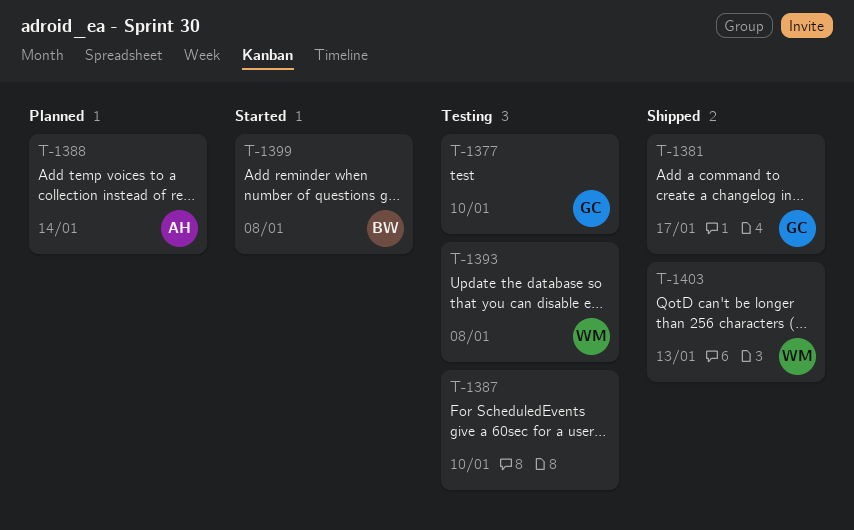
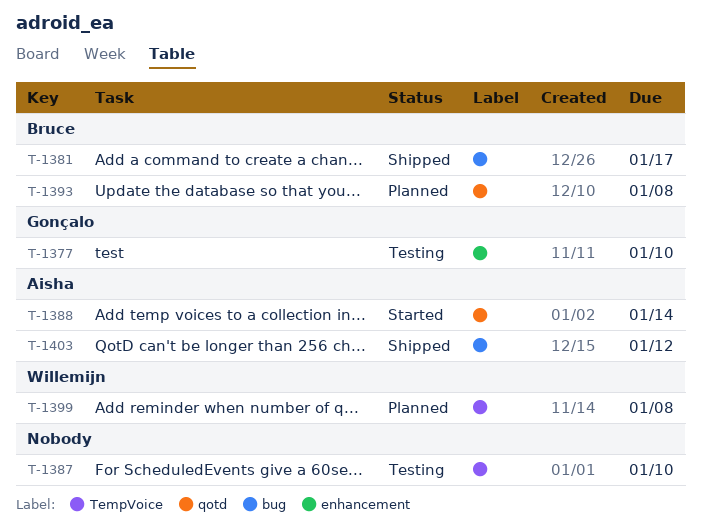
T-1381, owner: Gonçalo -> Bruce
T-1388, status: Planned -> Started
T-1393, status: Testing -> Planned
T-1393, owner: Willemijn -> Bruce
T-1399, status: Started -> Planned
T-1399, owner: Bruce -> Willemijn
T-1403, owner: Willemijn -> Aisha
T-1403, due: Jan 13 -> Jan 12

